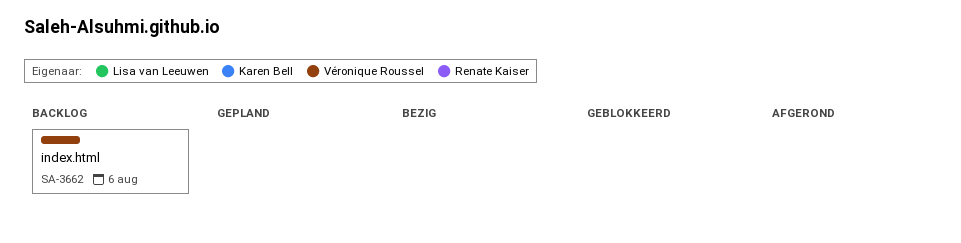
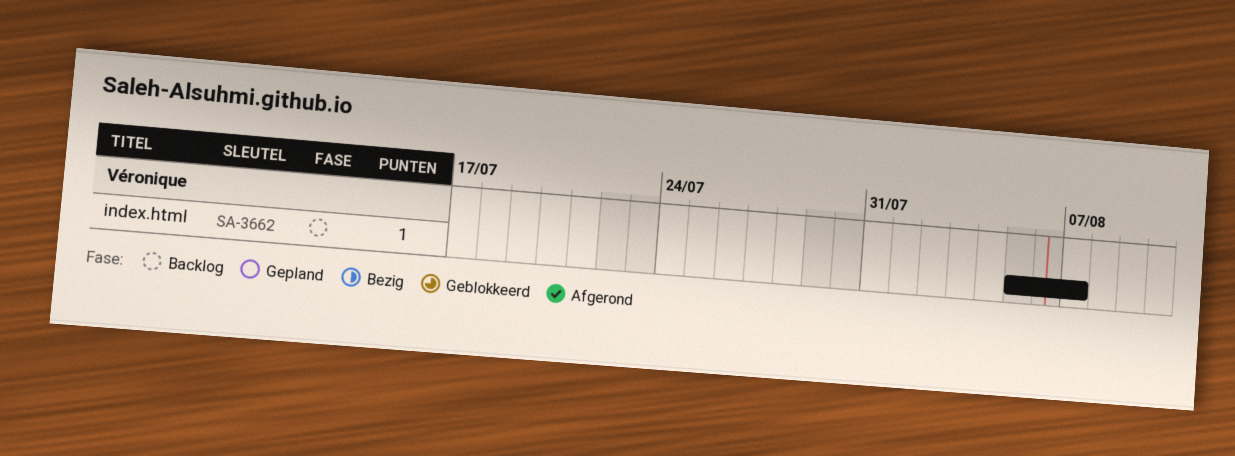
SA-3662, due: Aug 6 -> Aug 7

